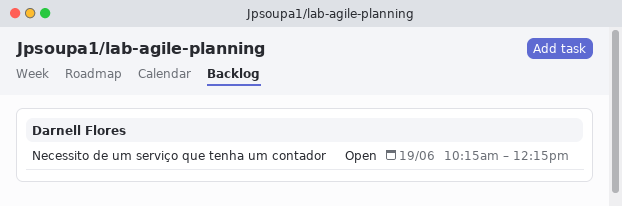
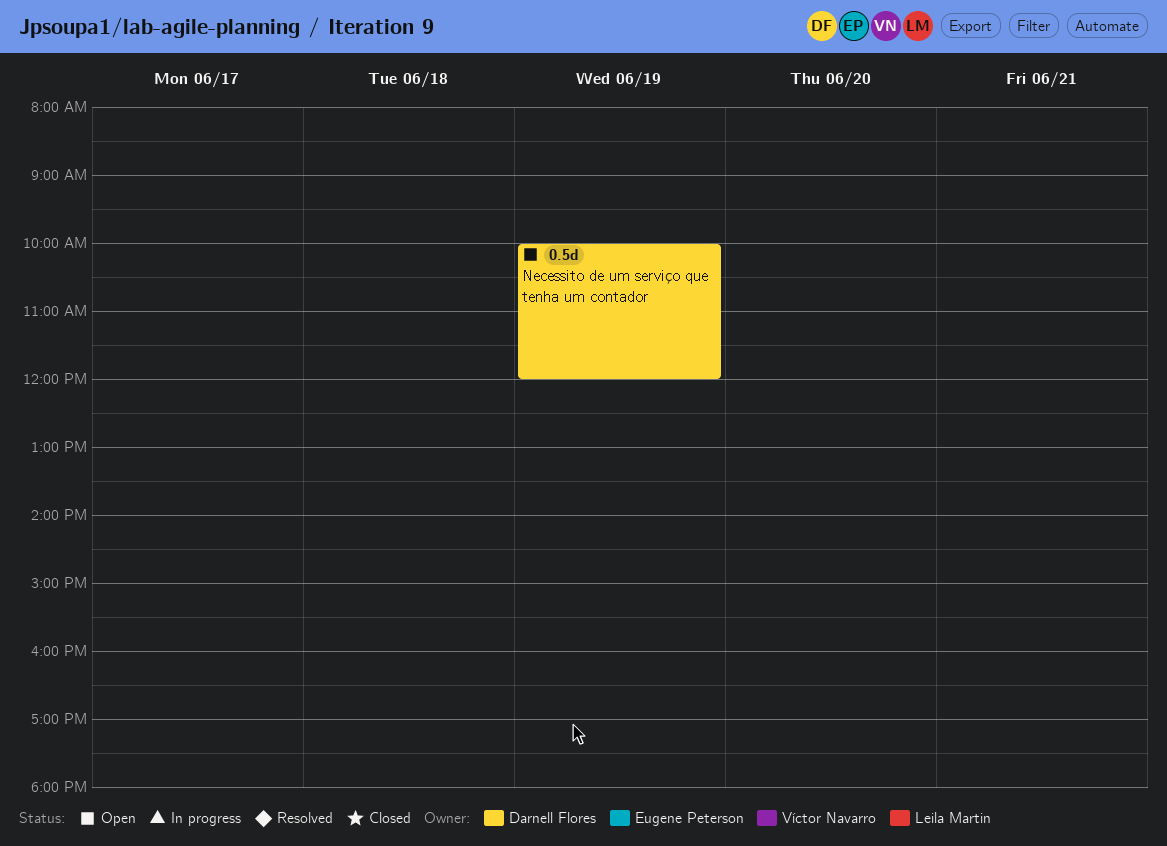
Necessito de um serviço que tenha um contador, begins: 10:15 -> 10:00
Necessito de um serviço que tenha um contador, ends: 12:15 -> 12:00

